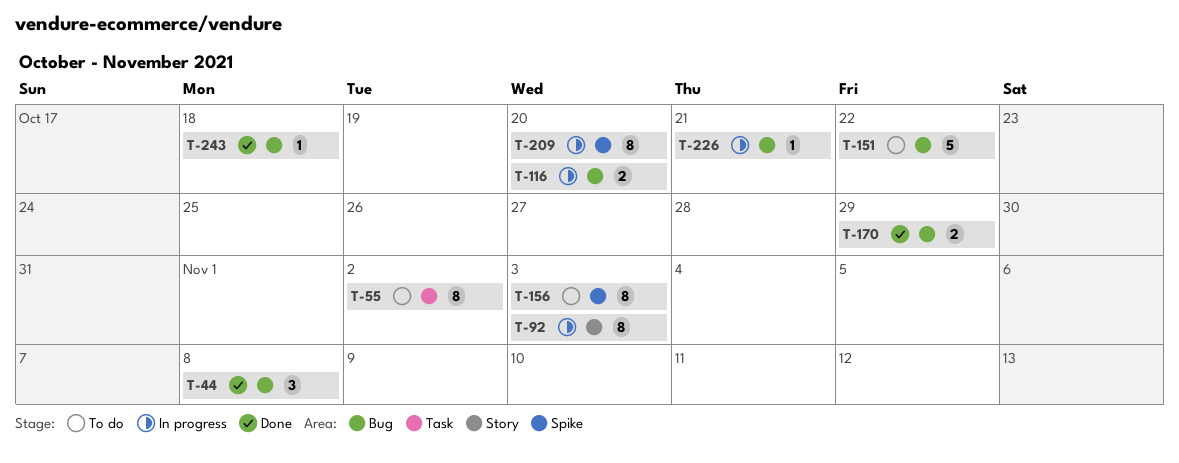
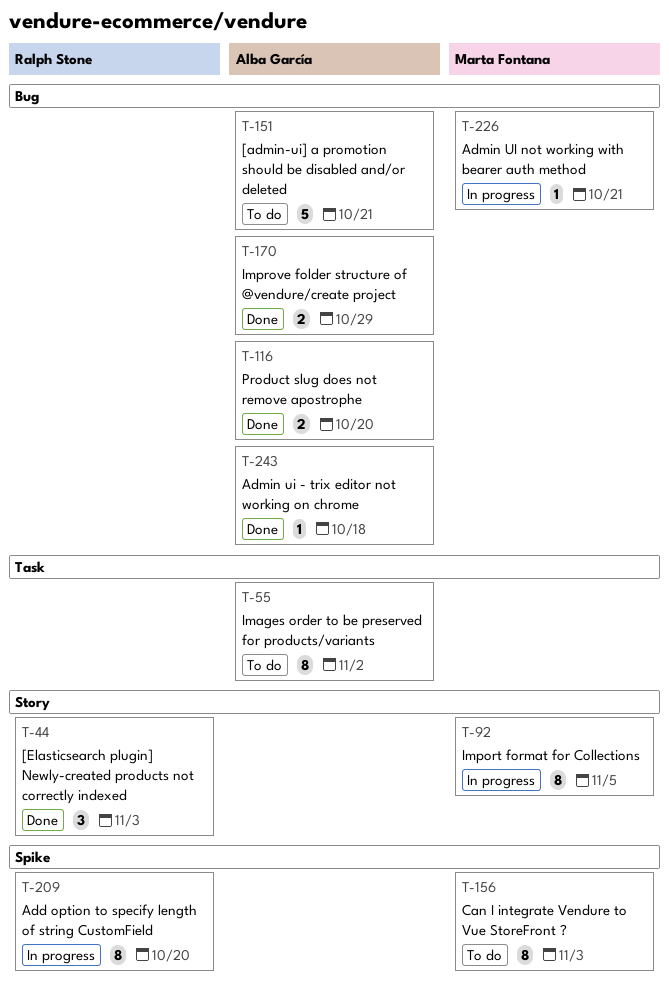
T-44, label: Bug -> Story
T-44, due: Nov 8 -> Nov 3
T-92, due: Nov 3 -> Nov 5
T-116, status: In progress -> Done
T-151, due: Oct 22 -> Oct 21

